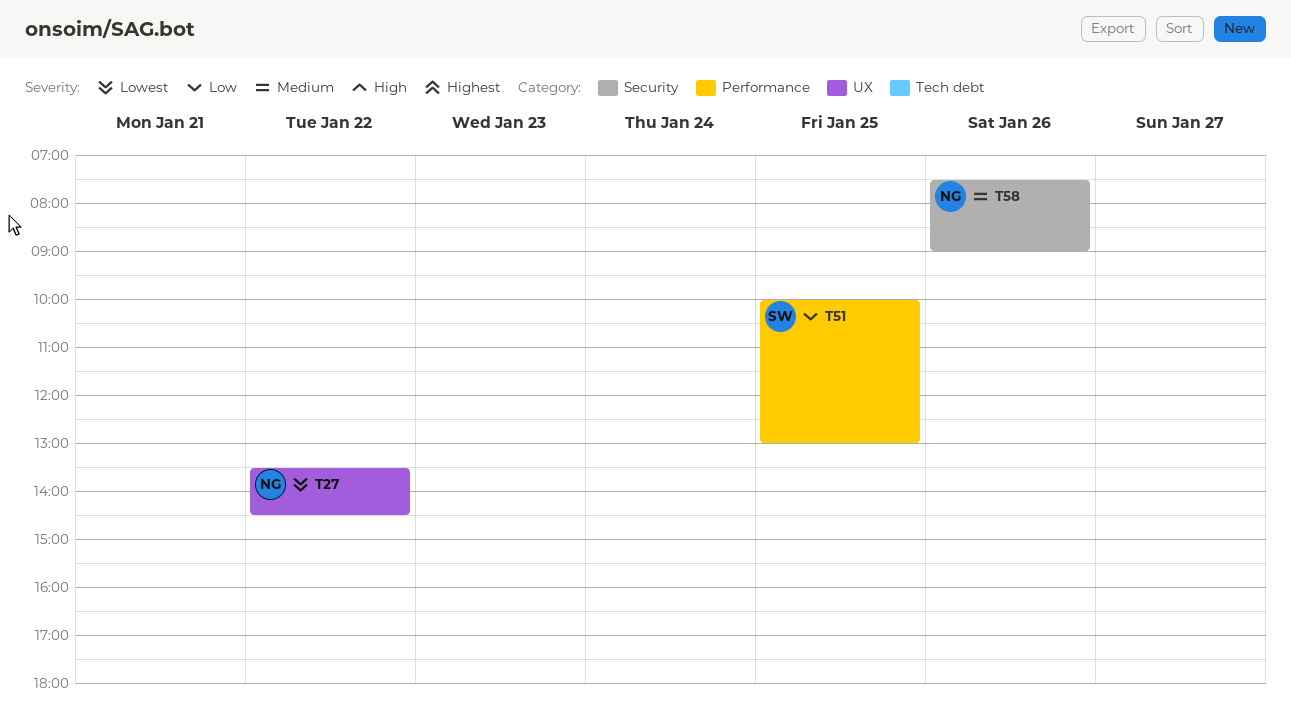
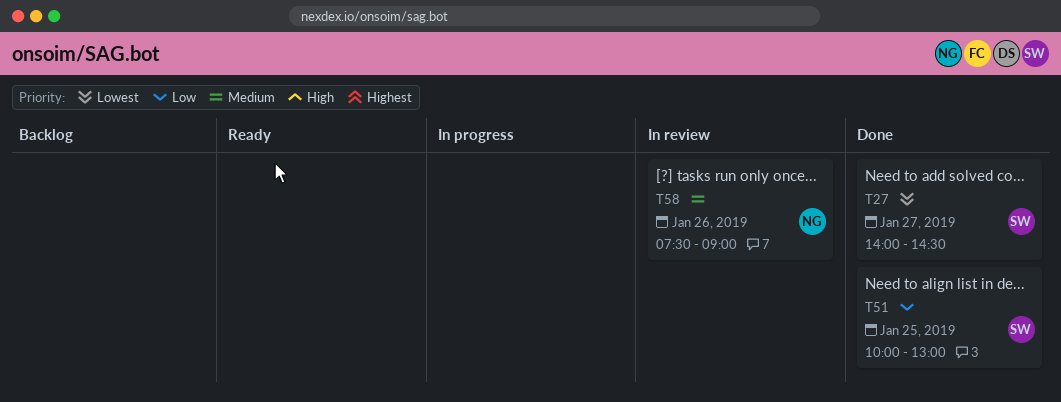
T27, owner: NG -> SW
T27, day: Jan 22 -> Jan 27
T27, begins: 13:30 -> 14:00

